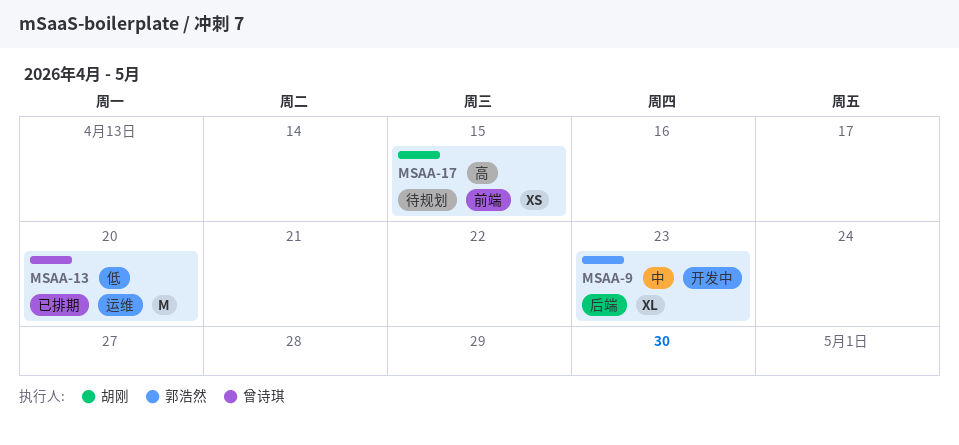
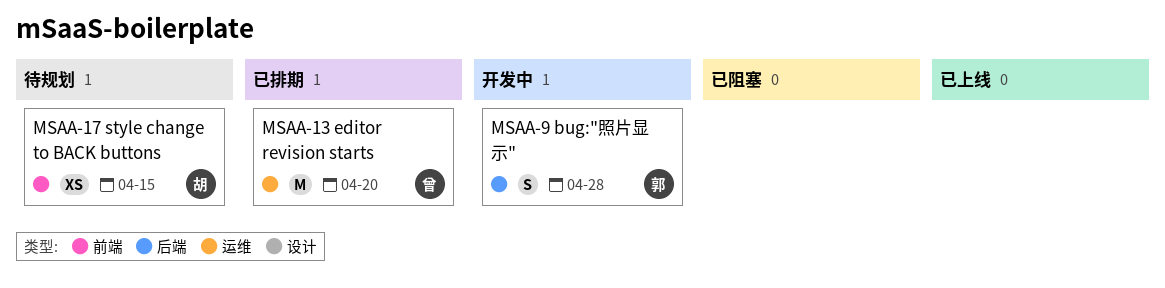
MSAA-9, estimate: XL -> S
MSAA-9, due: Apr 23 -> Apr 28

